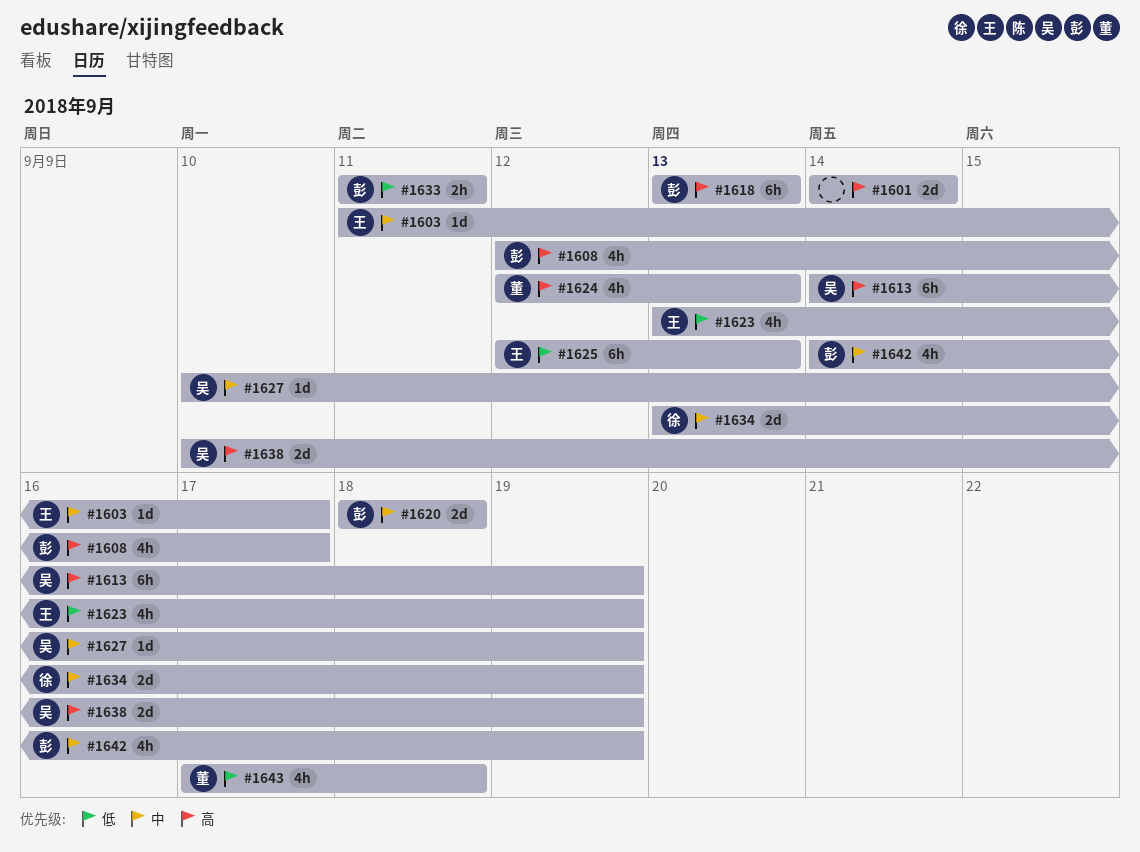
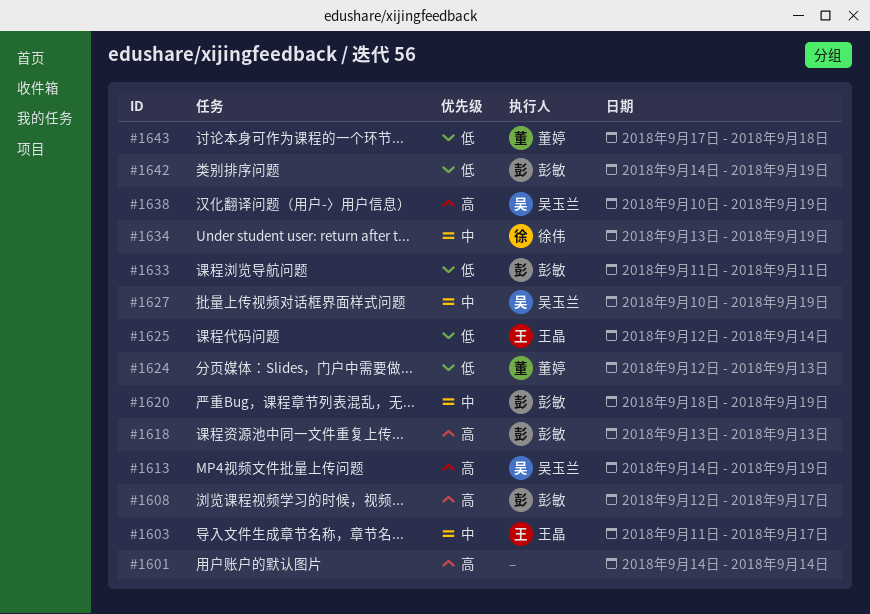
#1620, due: Sep 18 -> Sep 19
#1623: present -> none
#1624, priority: 高 -> 低
#1625, due: Sep 13 -> Sep 14
#1642, priority: 中 -> 低

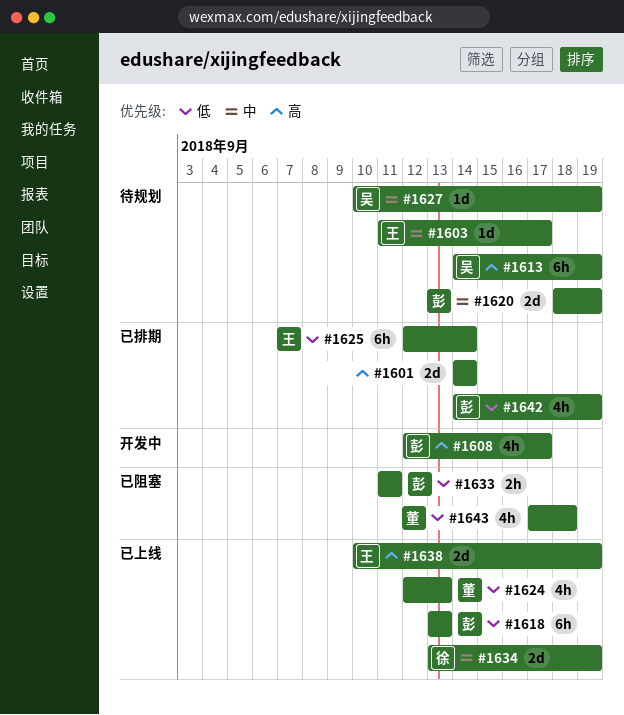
#1618, priority: 高 -> 低
#1638, owner: 吴玉兰 -> 王晶

